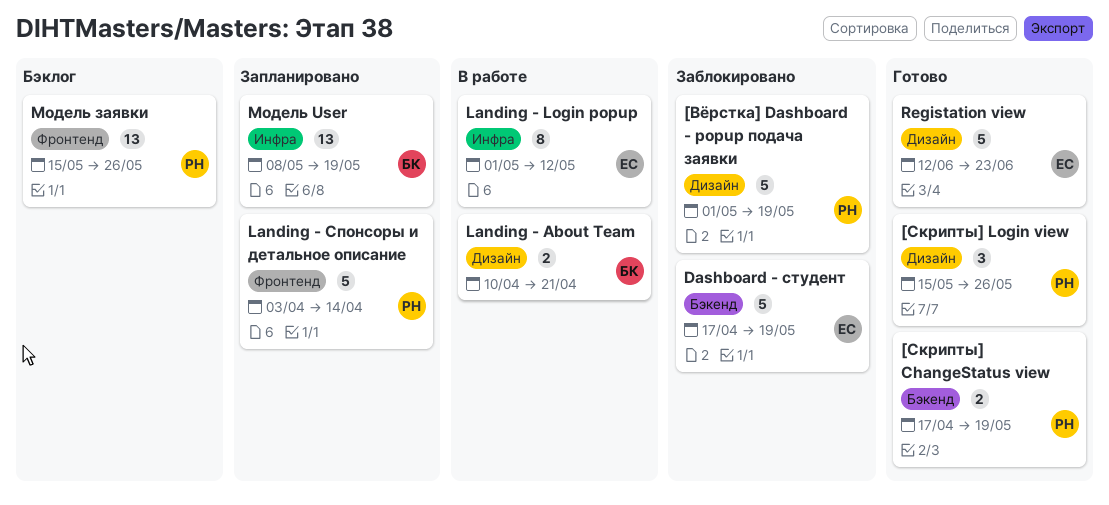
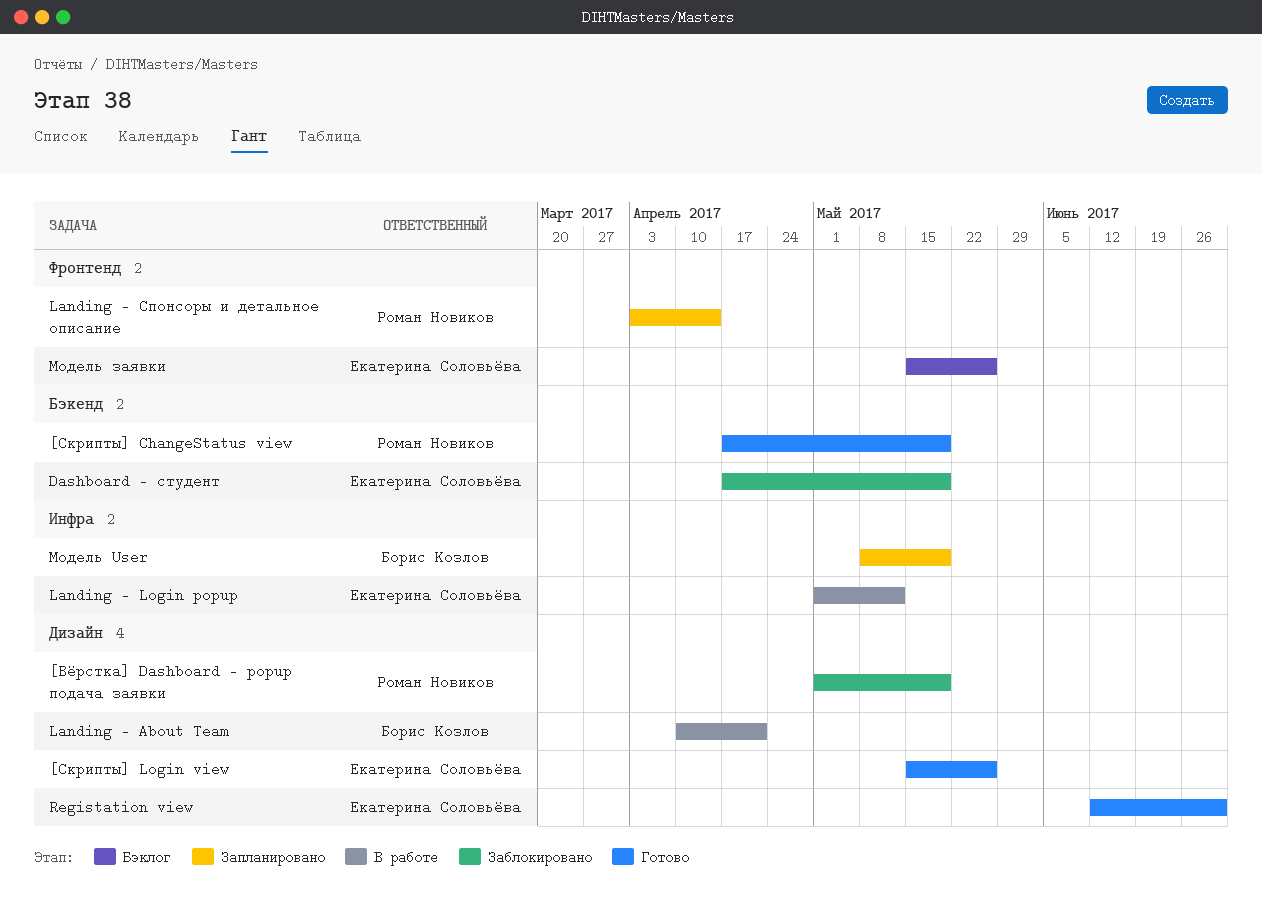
[Скрипты] Login view, owner: Роман Новиков -> Екатерина Соловьёва
Registation view, due: Jun 23 -> Jun 30
Модель заявки, owner: Роман Новиков -> Екатерина Соловьёва

